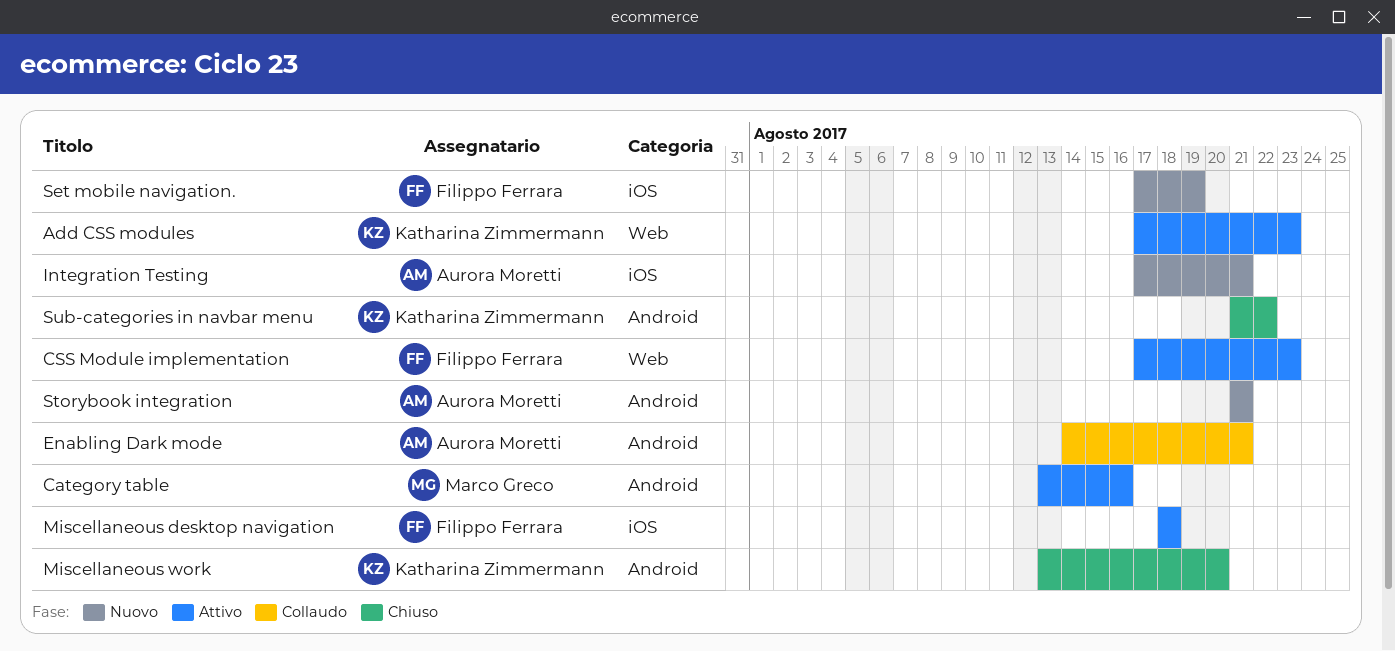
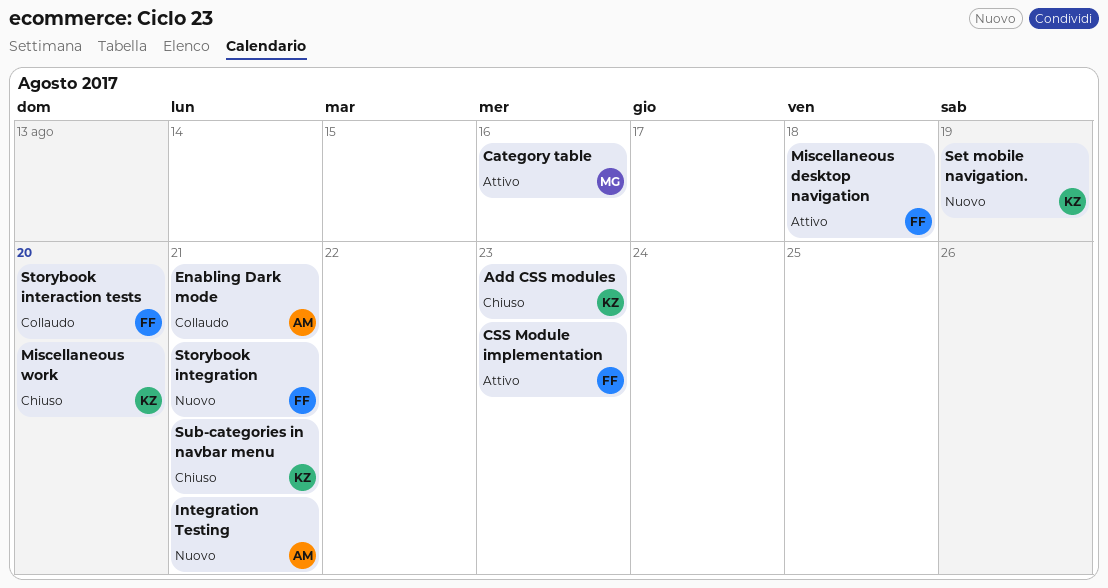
Add CSS modules, status: Attivo -> Chiuso
Set mobile navigation., owner: Filippo Ferrara -> Katharina Zimmermann
Storybook integration, owner: Aurora Moretti -> Filippo Ferrara
Storybook interaction tests: none -> present
Sub-categories in navbar menu, due: Aug 22 -> Aug 21

